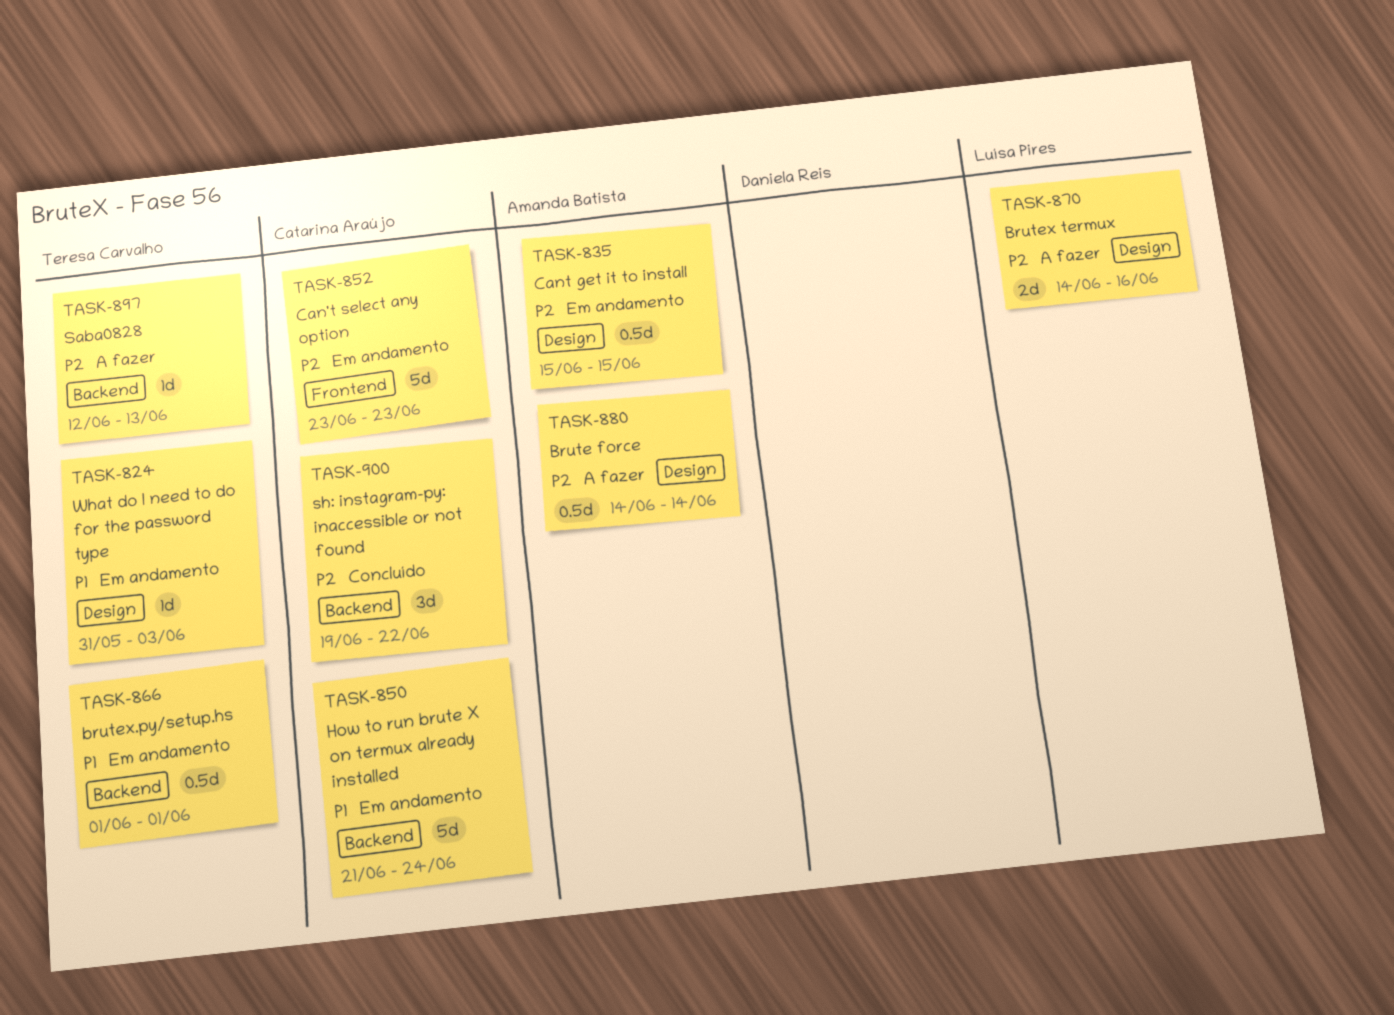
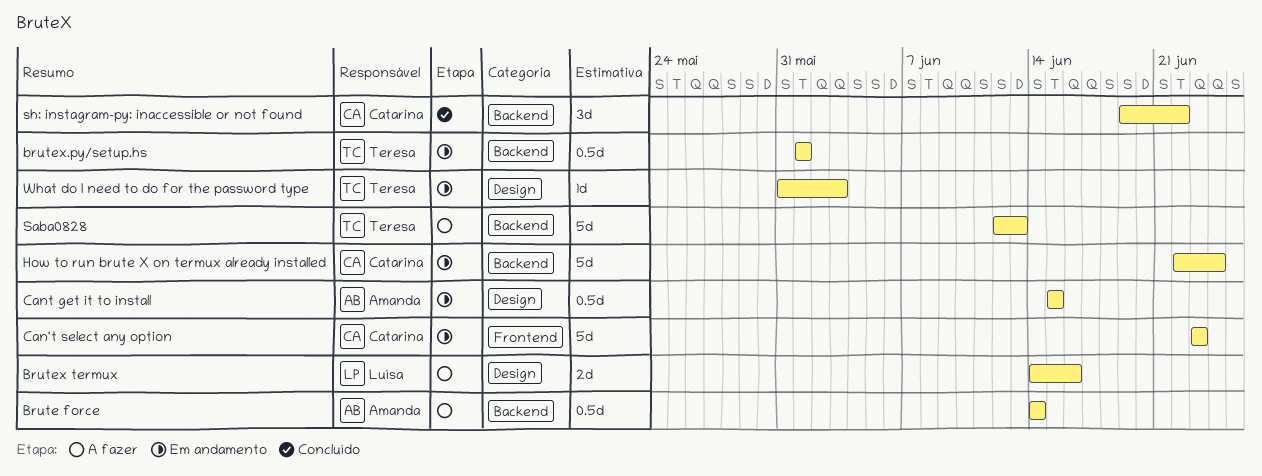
Brute force, label: Design -> Backend
How to run brute X on termux already installed, start: Jun 21 -> Jun 22
Saba0828, estimate: 1d -> 5d

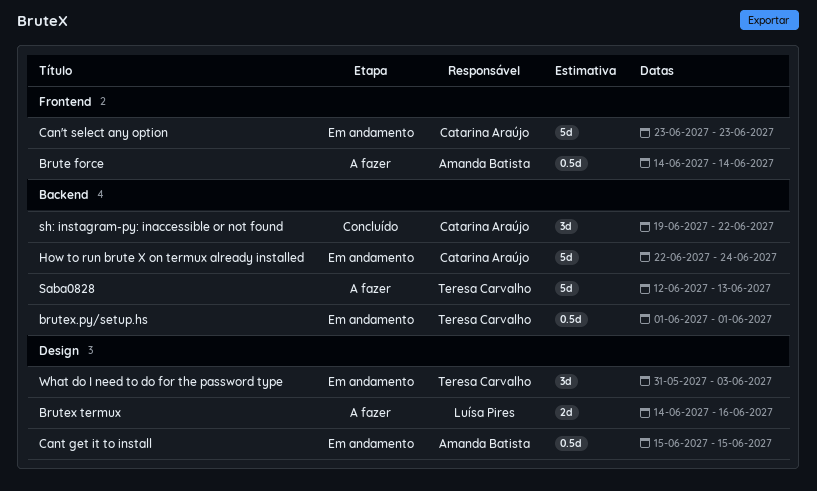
Brute force, label: Backend -> Frontend
What do I need to do for the password type, estimate: 1d -> 3d

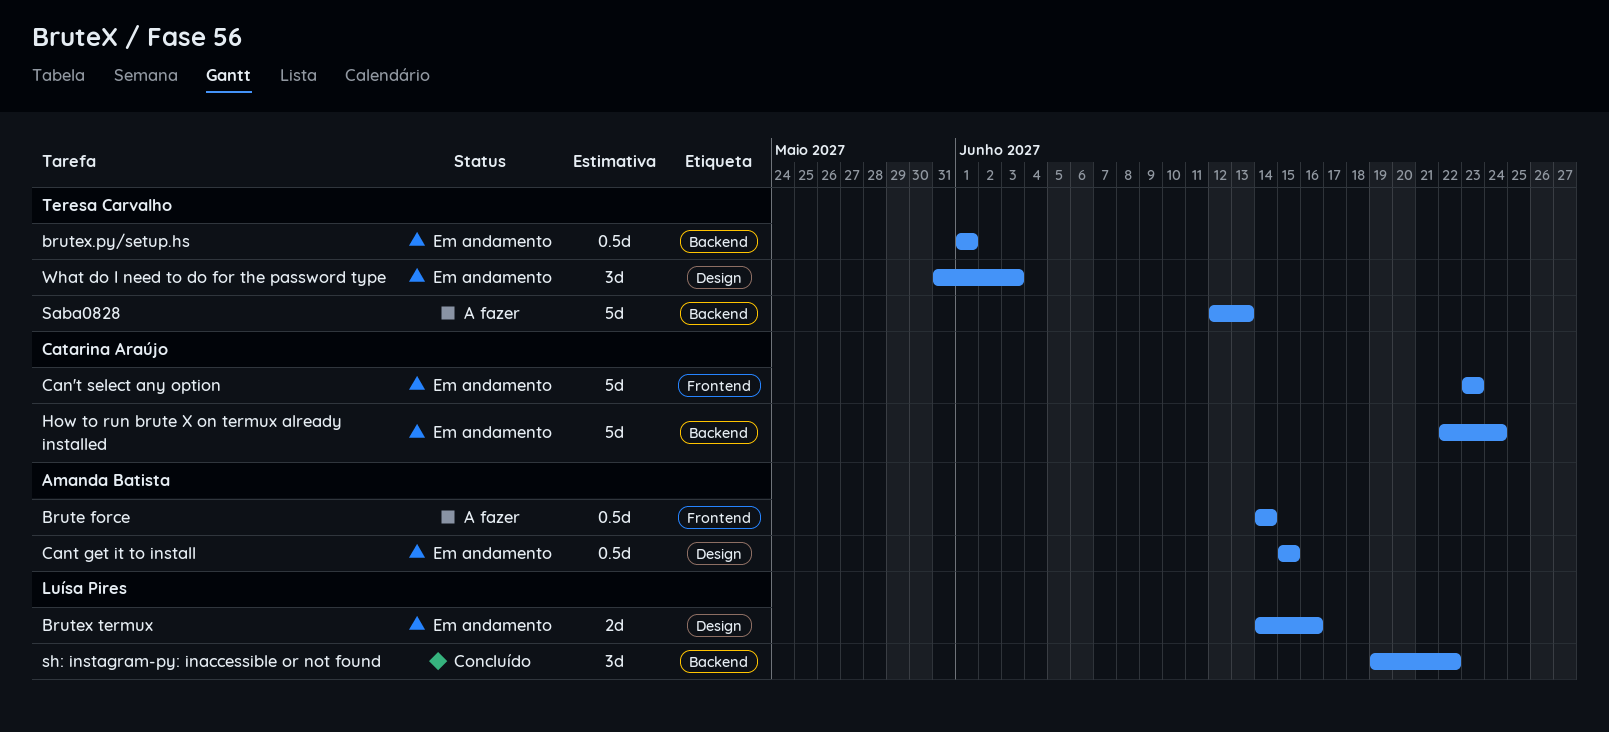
Brutex termux, status: A fazer -> Em andamento
sh: instagram-py: inaccessible or not found, owner: Catarina Araújo -> Luísa Pires

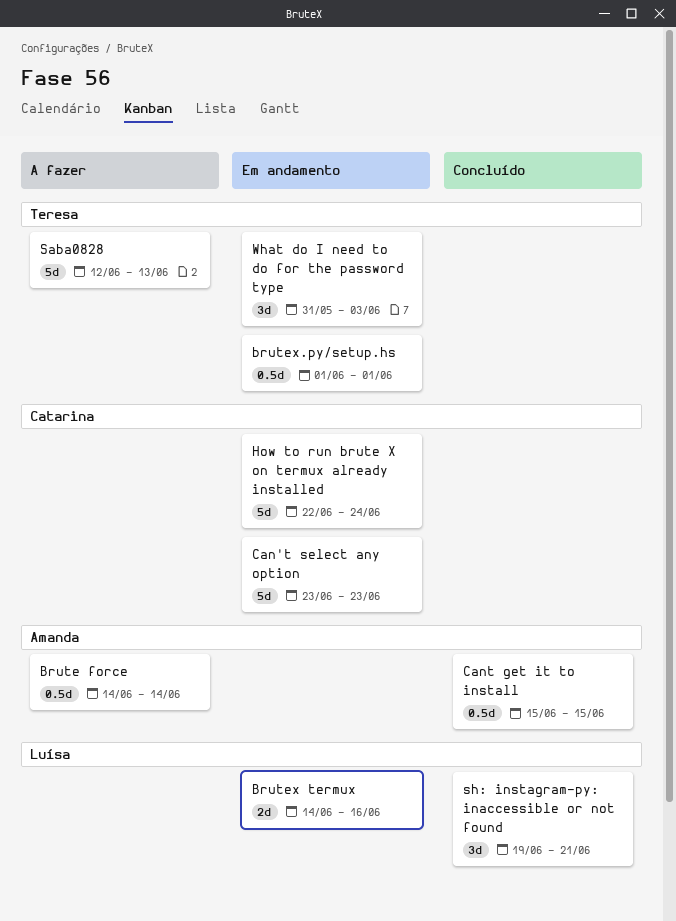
Cant get it to install, status: Em andamento -> Concluído
sh: instagram-py: inaccessible or not found, due: Jun 22 -> Jun 21

